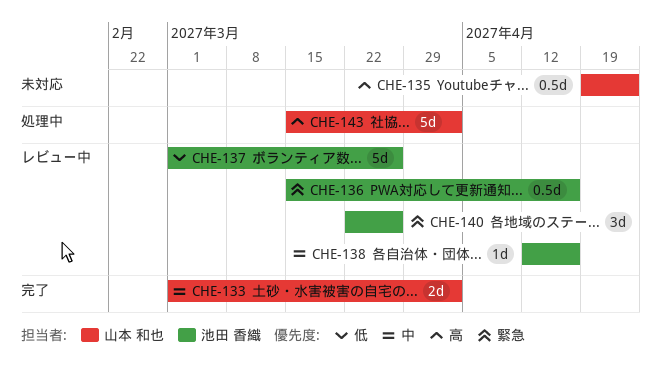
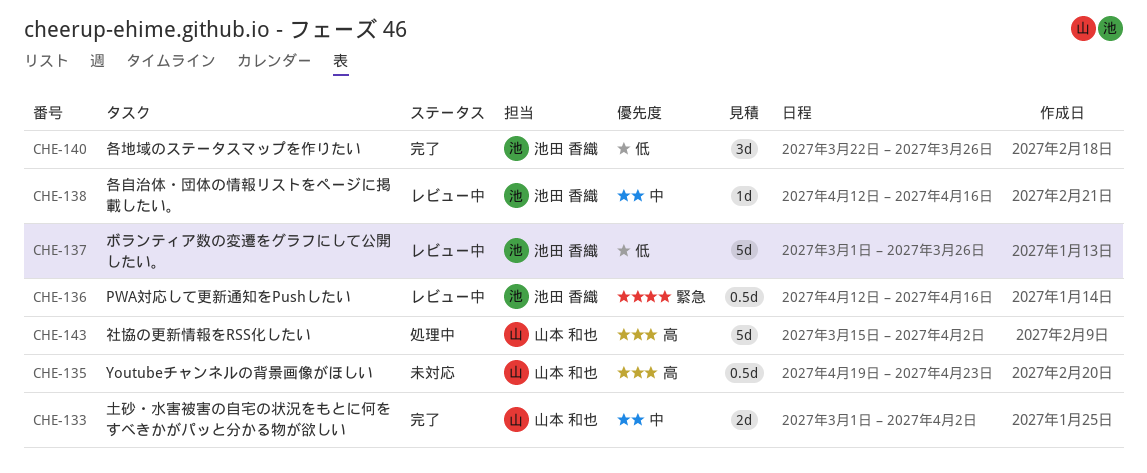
CHE-136, start: Mar 15 -> Apr 12
CHE-140, status: レビュー中 -> 完了
CHE-140, priority: 緊急 -> 低

